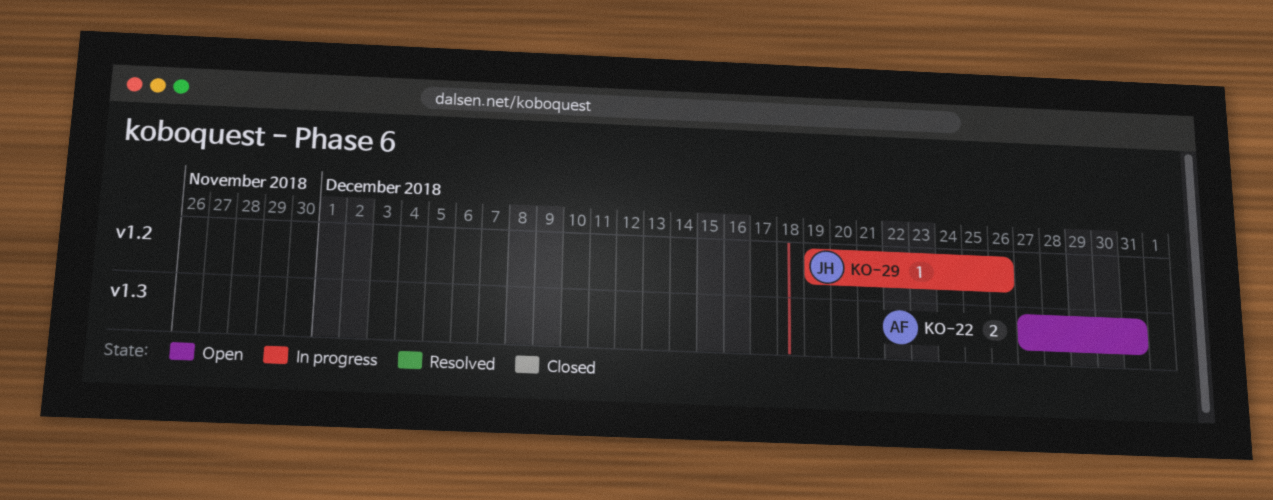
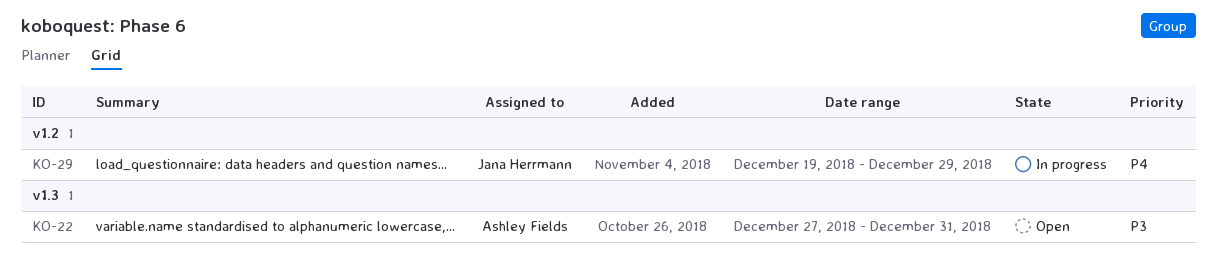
KO-29, due: Dec 26 -> Dec 29

